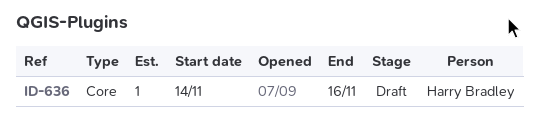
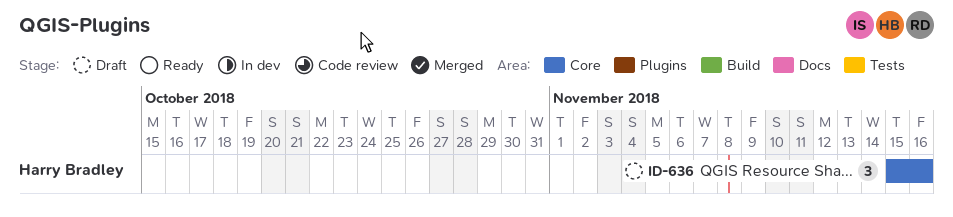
ID-636, estimate: 1 -> 3
ID-636, start: Nov 14 -> Nov 15

